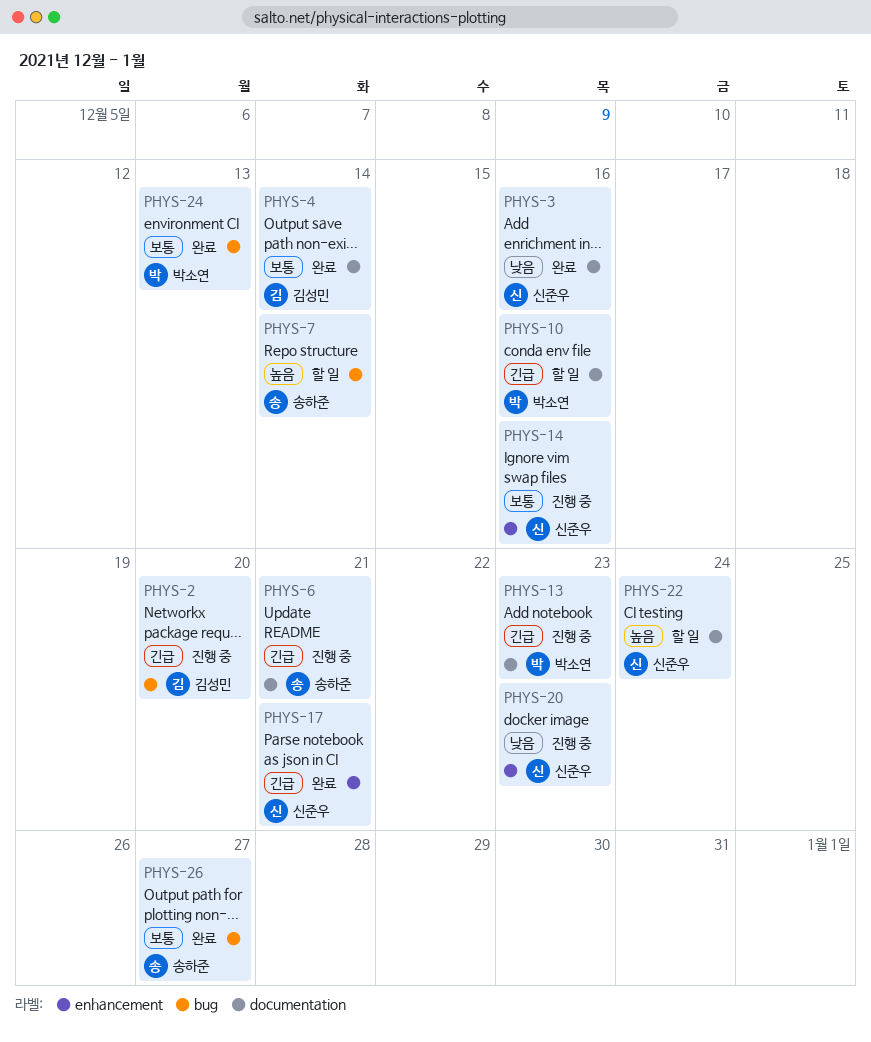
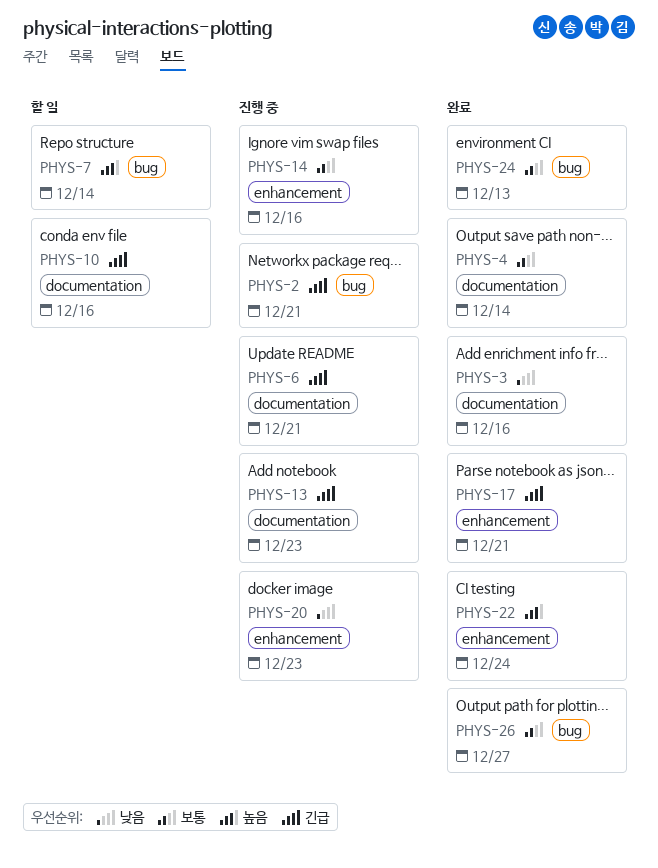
PHYS-2, due: Dec 20 -> Dec 21
PHYS-22, status: 할 일 -> 완료
PHYS-22, label: documentation -> enhancement

